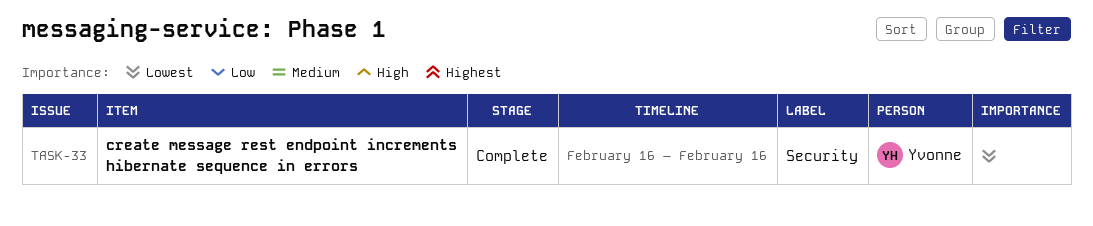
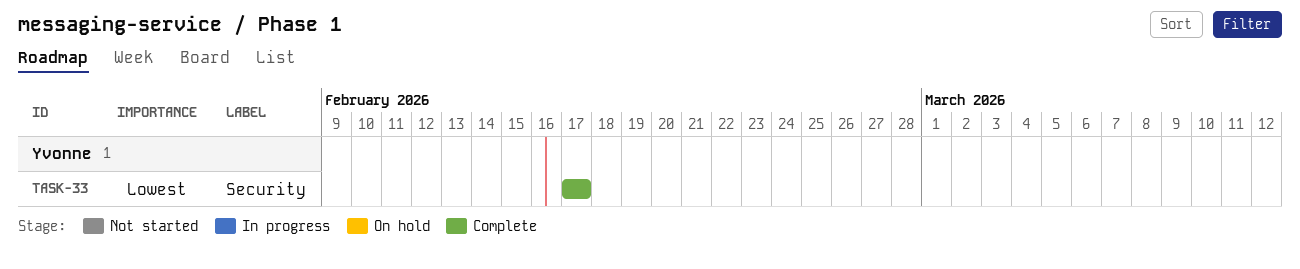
TASK-33, start: Feb 16 -> Feb 17
TASK-33, due: Feb 16 -> Feb 17

